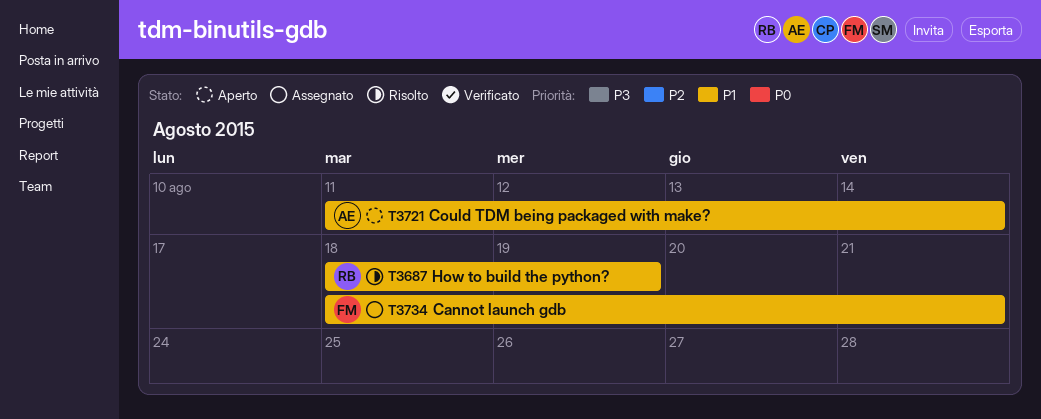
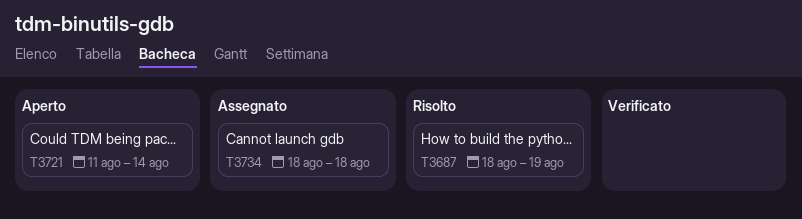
T3734, due: Aug 21 -> Aug 18

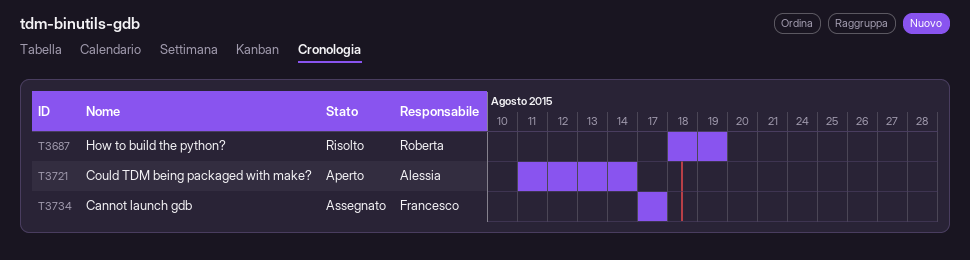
T3734, start: Aug 18 -> Aug 17
T3734, due: Aug 18 -> Aug 17

